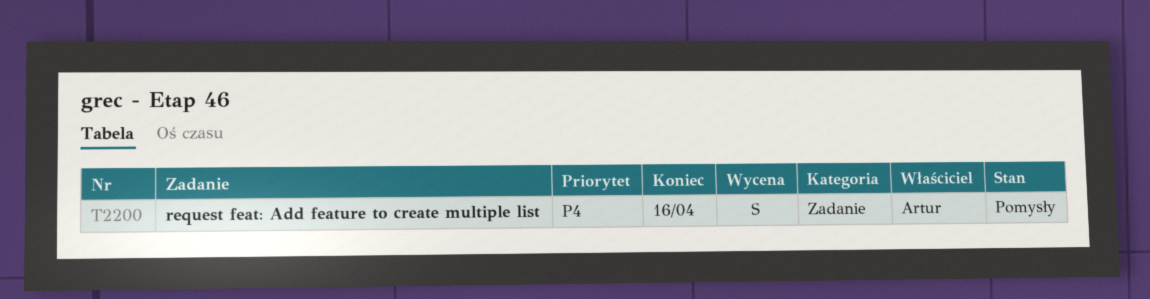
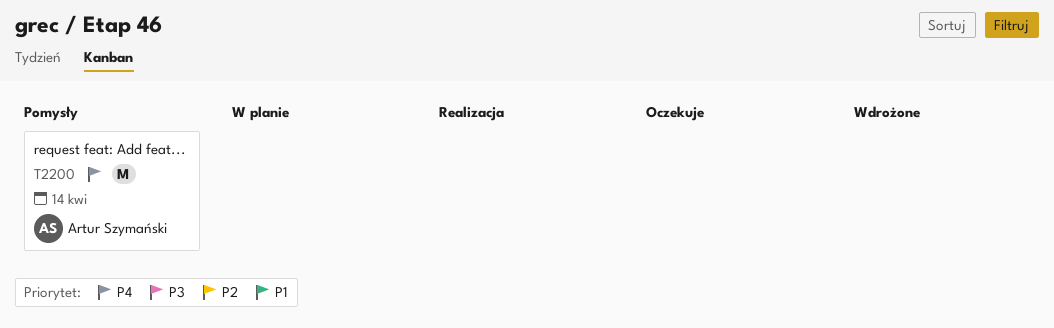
T2200, estimate: S -> M
T2200, due: Apr 16 -> Apr 14

